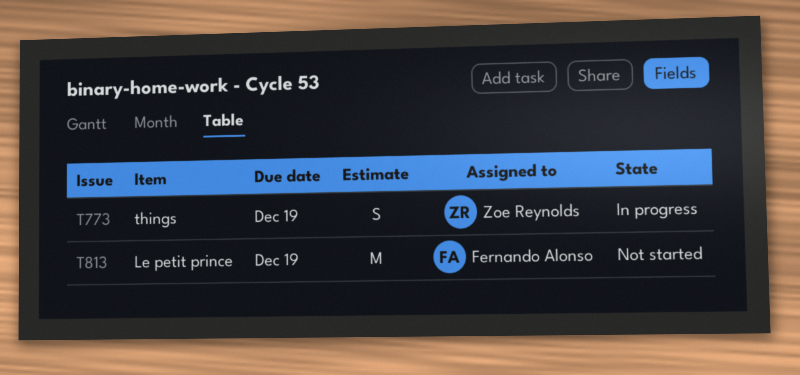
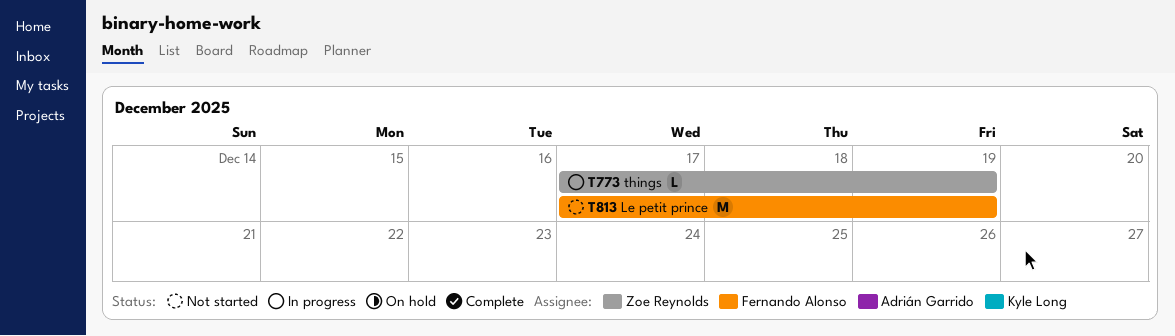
T773, estimate: S -> L

